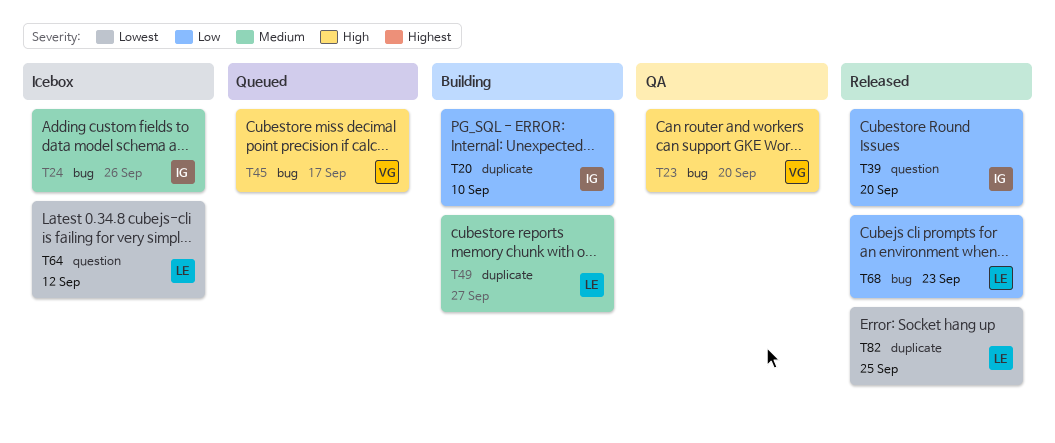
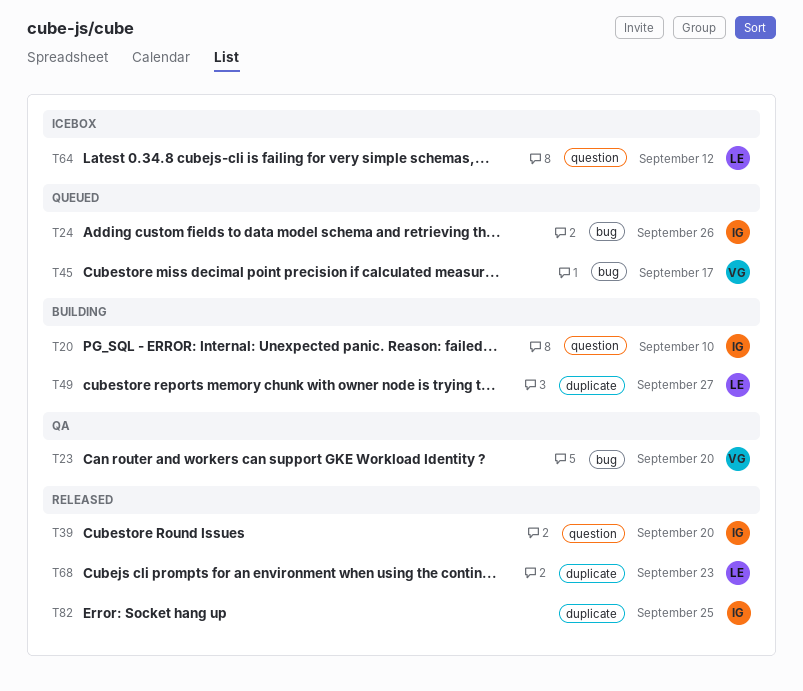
T20, label: duplicate -> question
T24, status: Icebox -> Queued
T68, label: bug -> duplicate
T82, owner: LE -> IG

